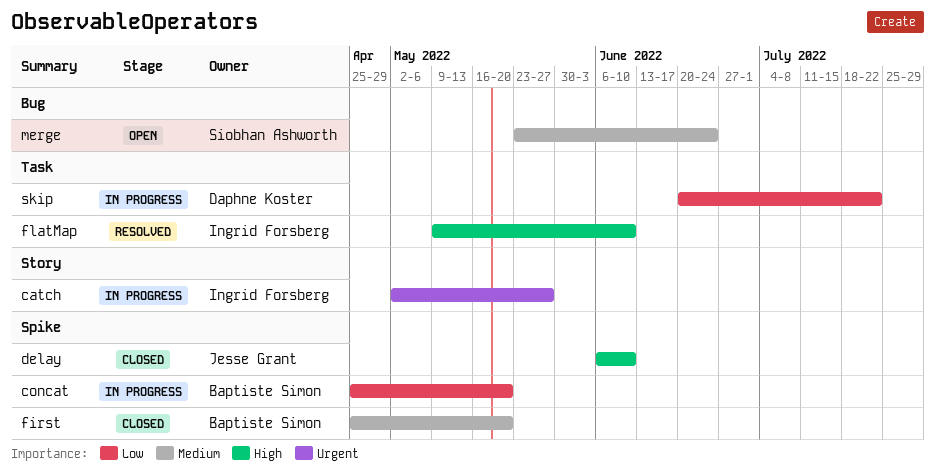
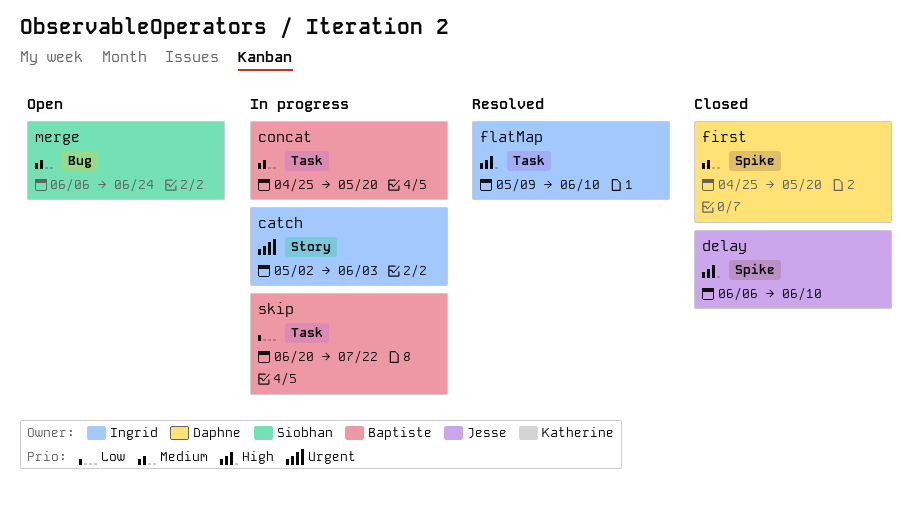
catch, due: May 27 -> Jun 3
concat, priority: Low -> Medium
concat, label: Spike -> Task
first, owner: Baptiste Simon -> Daphne Koster
merge, start: May 23 -> Jun 6
skip, owner: Daphne Koster -> Baptiste Simon

